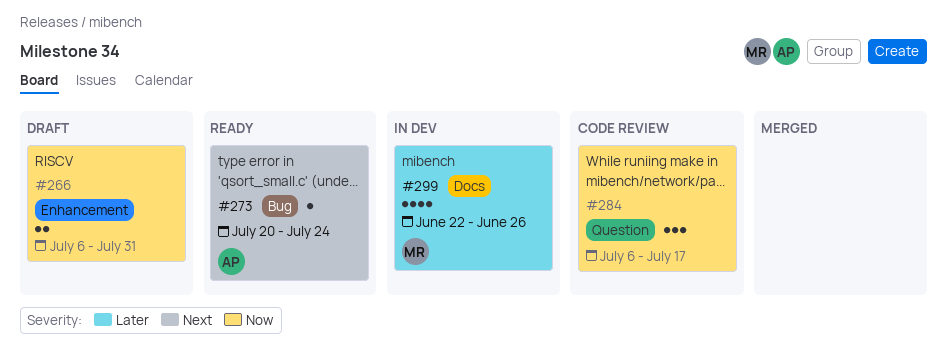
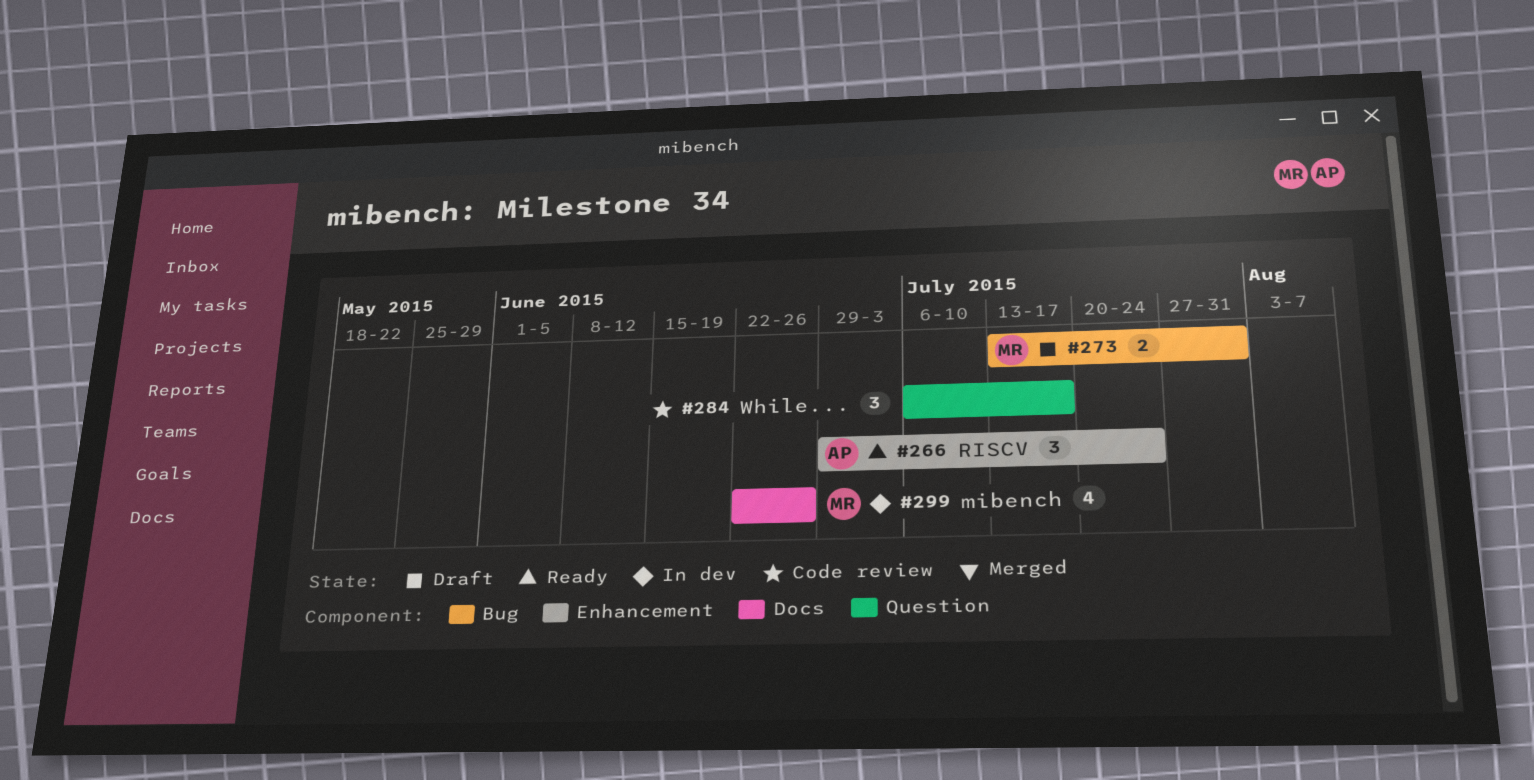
#266, status: Draft -> Ready
#266, owner: none -> AP
#266, estimate: 2 -> 3
#266, start: Jul 6 -> Jun 29
#266, due: Jul 31 -> Jul 24
#273, status: Ready -> Draft
#273, owner: AP -> MR
#273, estimate: 1 -> 2
#273, start: Jul 20 -> Jul 13
#273, due: Jul 24 -> Jul 31

